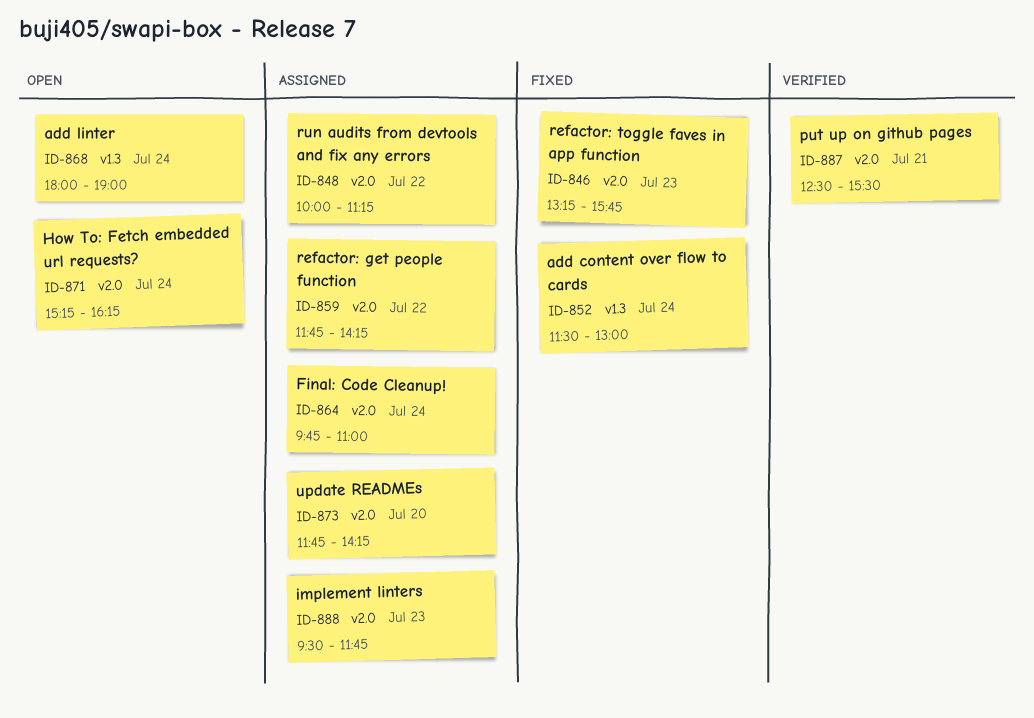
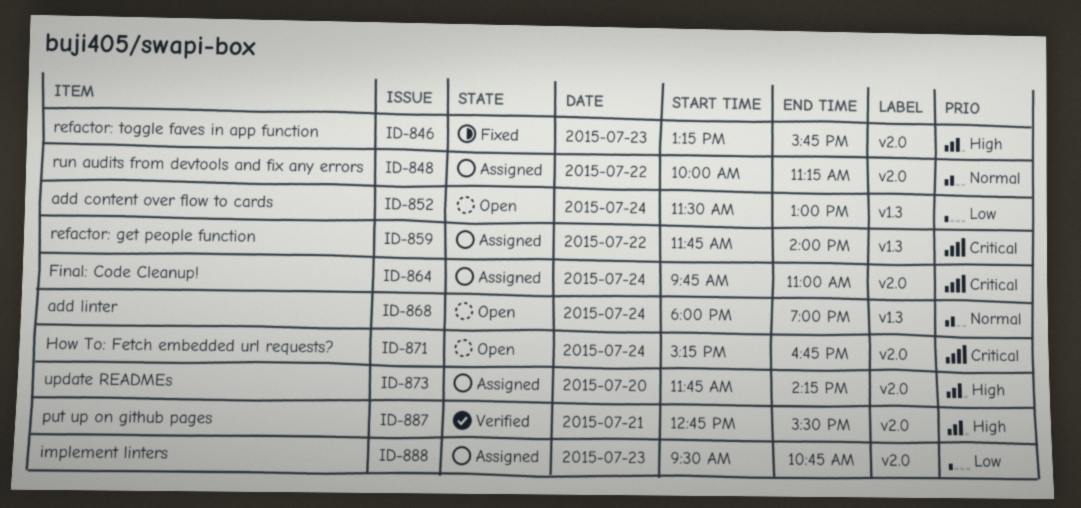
ID-852, status: Fixed -> Open
ID-859, label: v2.0 -> v1.3
ID-859, ends: 14:15 -> 14:00
ID-871, ends: 16:15 -> 16:45
ID-887, begins: 12:30 -> 12:45
ID-888, ends: 11:45 -> 10:45

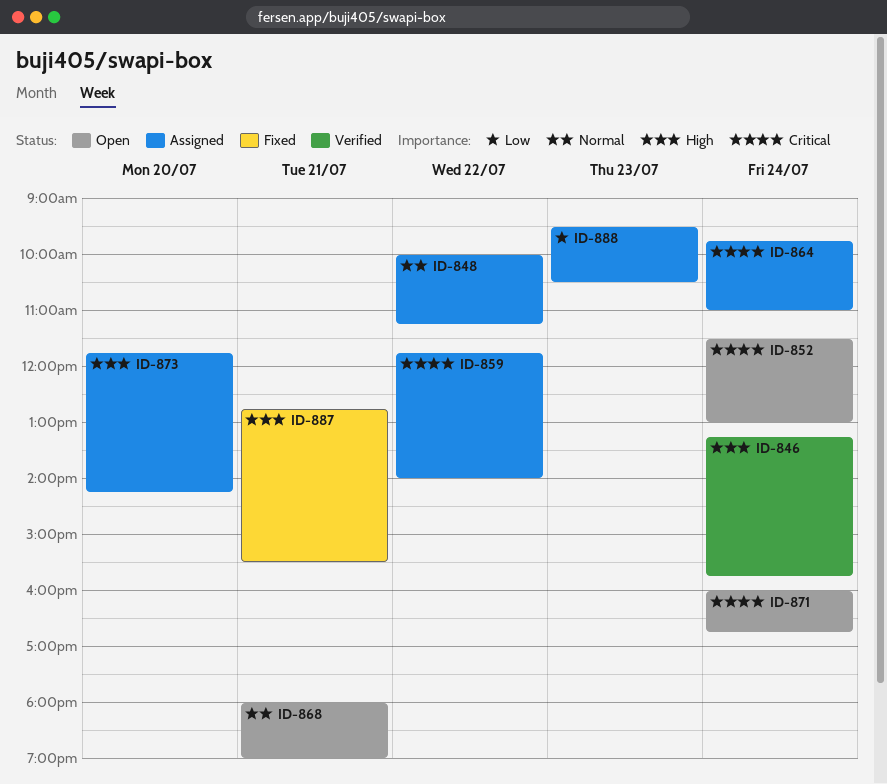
ID-846, status: Fixed -> Verified
ID-846, day: Jul 23 -> Jul 24
ID-852, priority: Low -> Critical
ID-868, day: Jul 24 -> Jul 21
ID-871, begins: 15:15 -> 16:00
ID-887, status: Verified -> Fixed
ID-888, ends: 10:45 -> 10:30

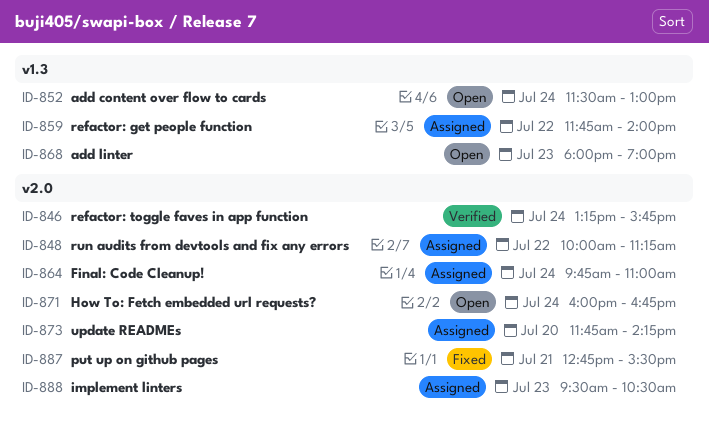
ID-868, day: Jul 21 -> Jul 23

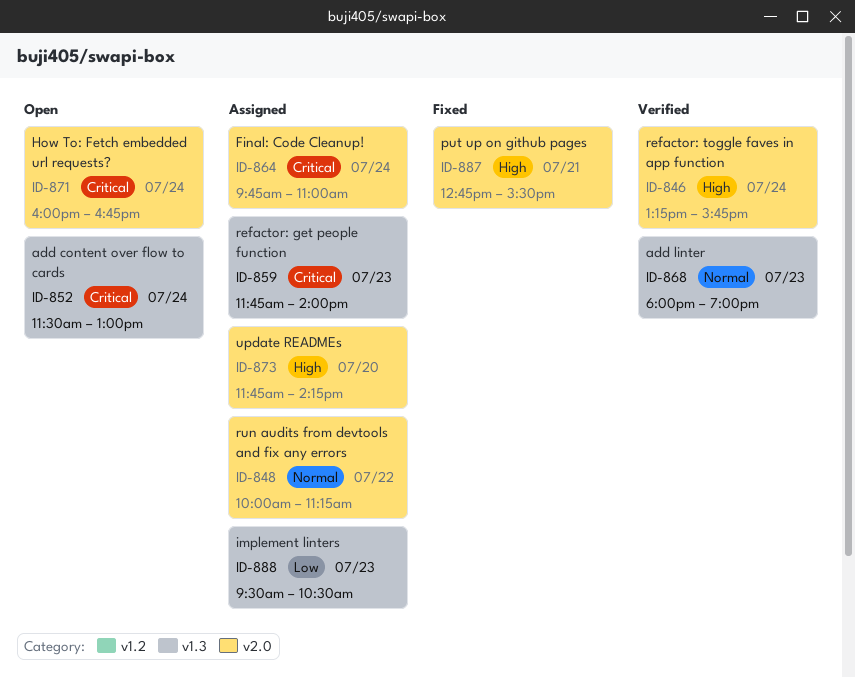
ID-859, day: Jul 22 -> Jul 23
ID-868, status: Open -> Verified
ID-888, label: v2.0 -> v1.3

